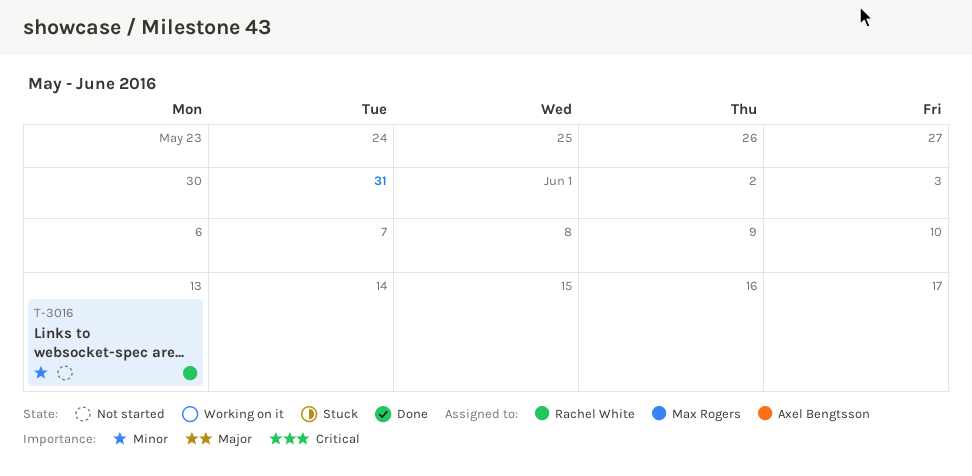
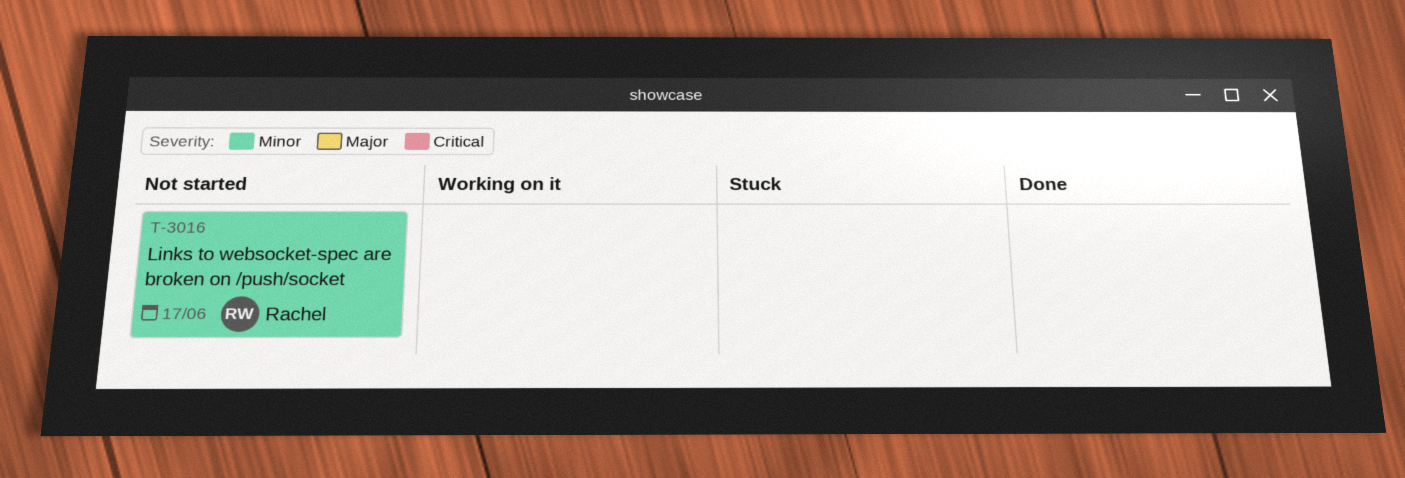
T-3016, due: Jun 13 -> Jun 17

